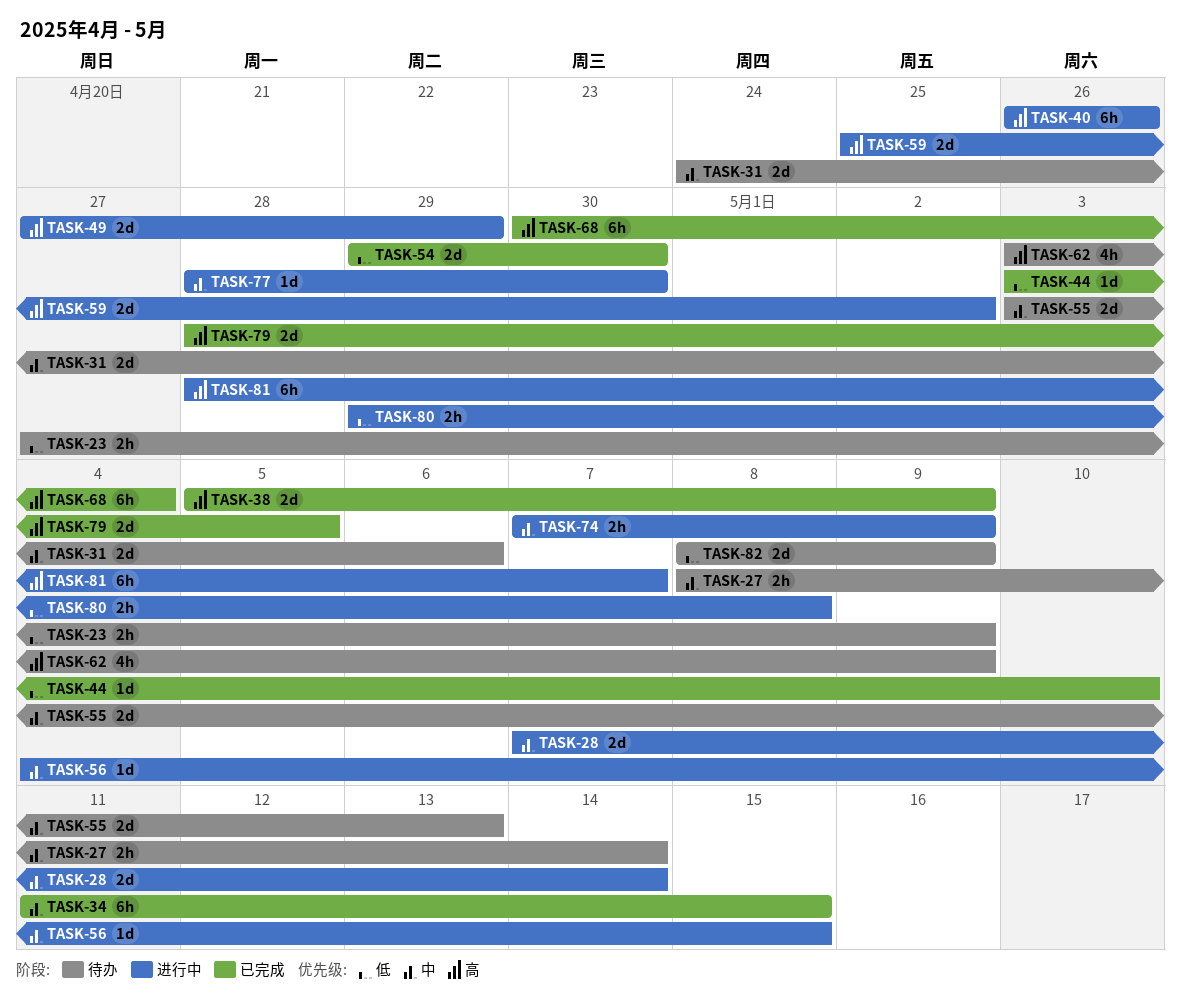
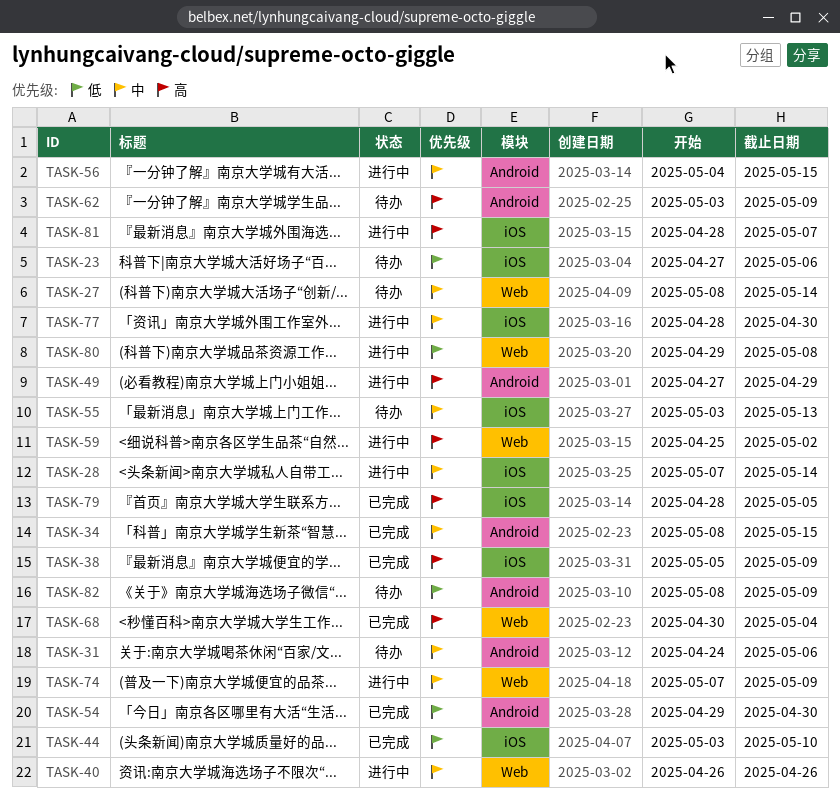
TASK-23, due: May 9 -> May 6
TASK-34, start: May 11 -> May 8
TASK-40, priority: 高 -> 中

